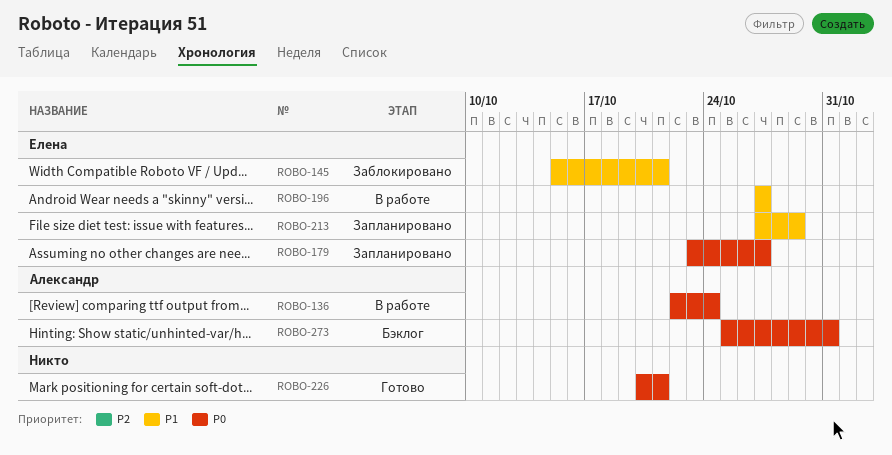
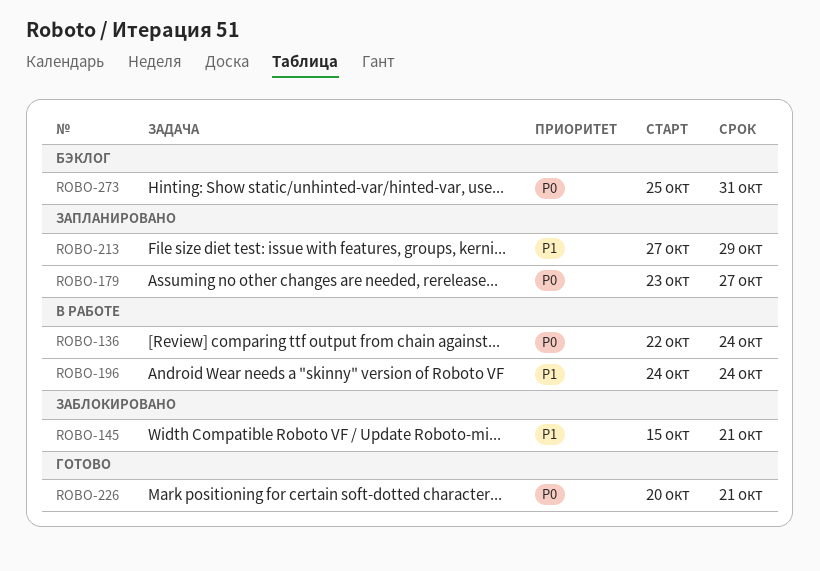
ROBO-196, start: Oct 27 -> Oct 24
ROBO-196, due: Oct 27 -> Oct 24

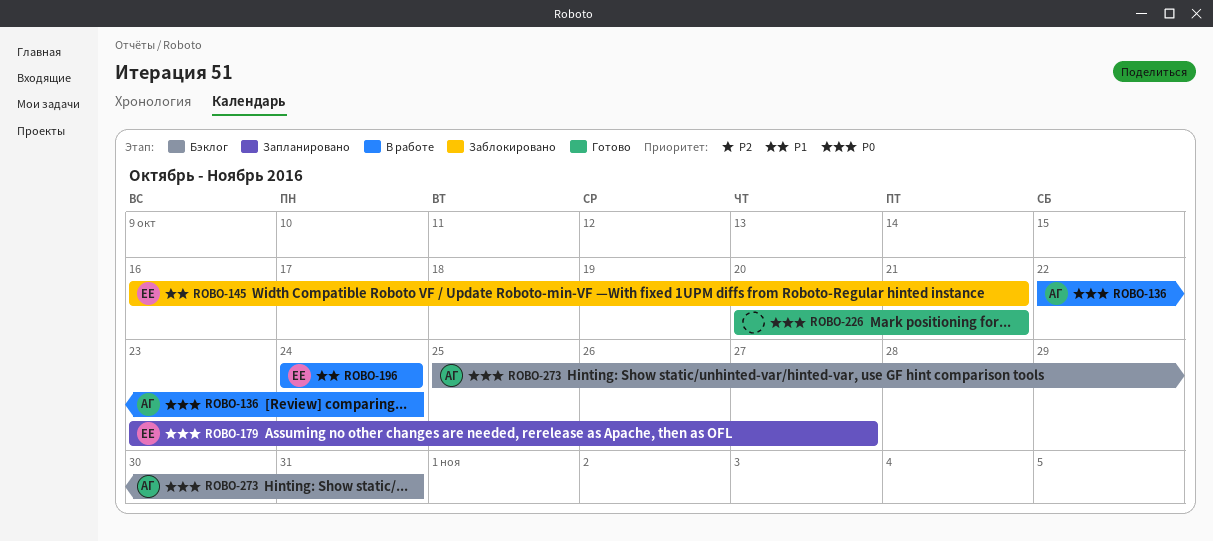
ROBO-145, start: Oct 15 -> Oct 16
ROBO-213: present -> none

